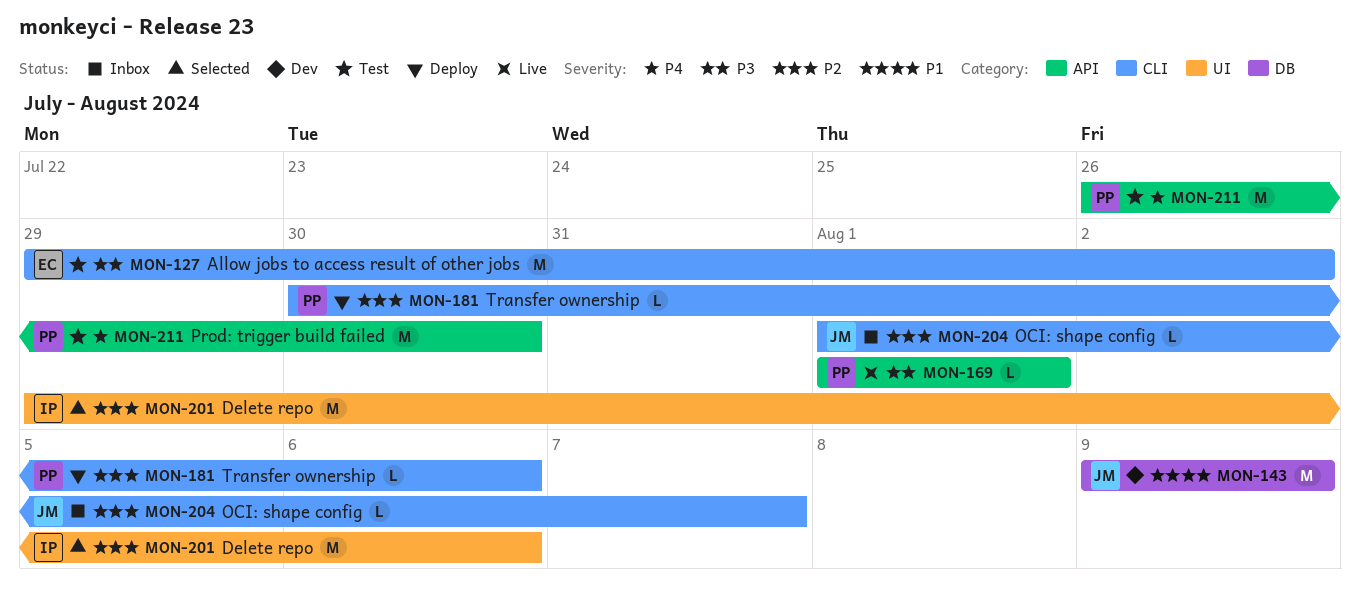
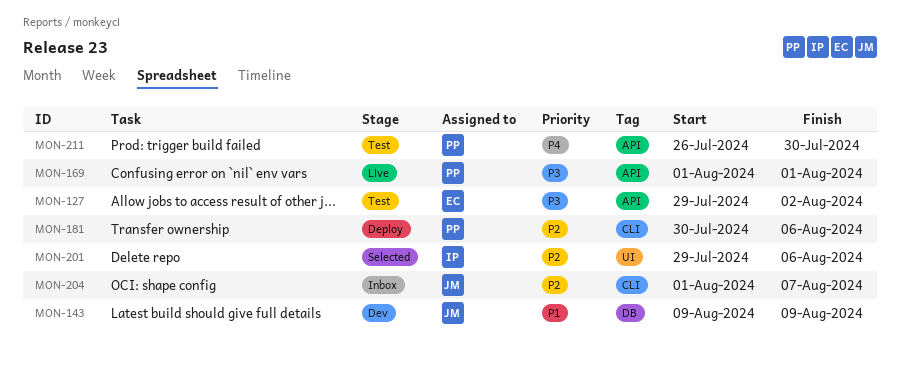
MON-127, label: CLI -> API

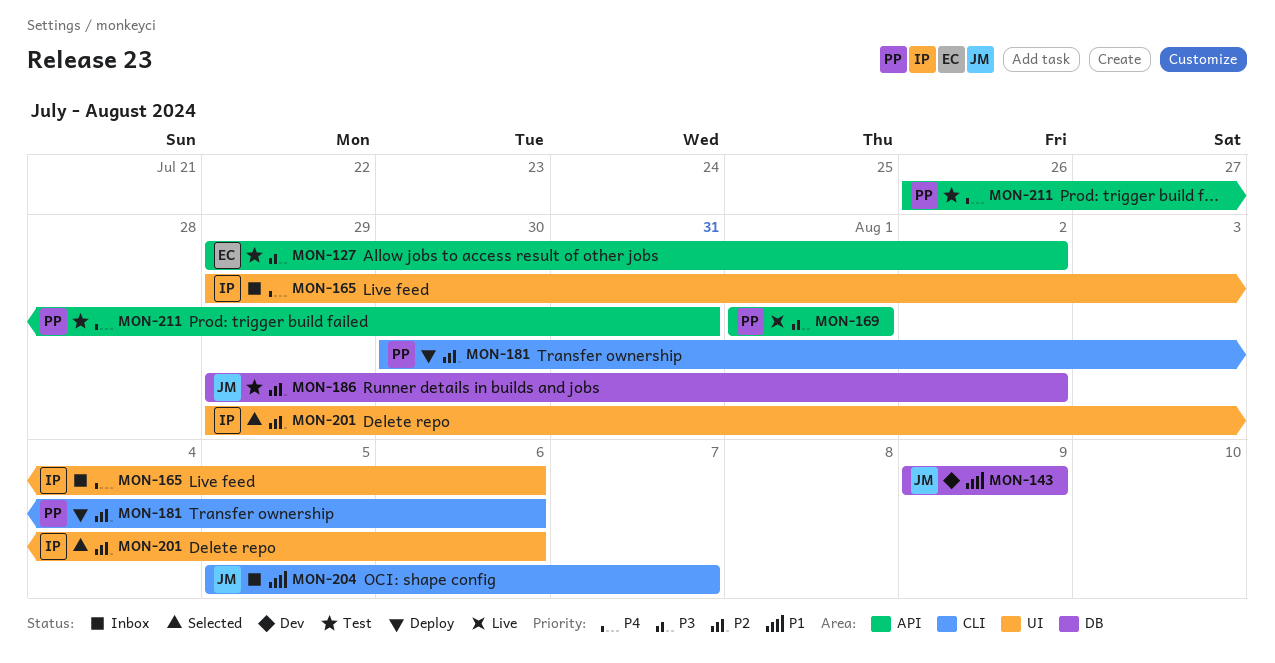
MON-165: none -> present
MON-186: none -> present
MON-204, priority: P2 -> P1
MON-204, start: Aug 1 -> Aug 5
MON-211, due: Jul 30 -> Jul 31

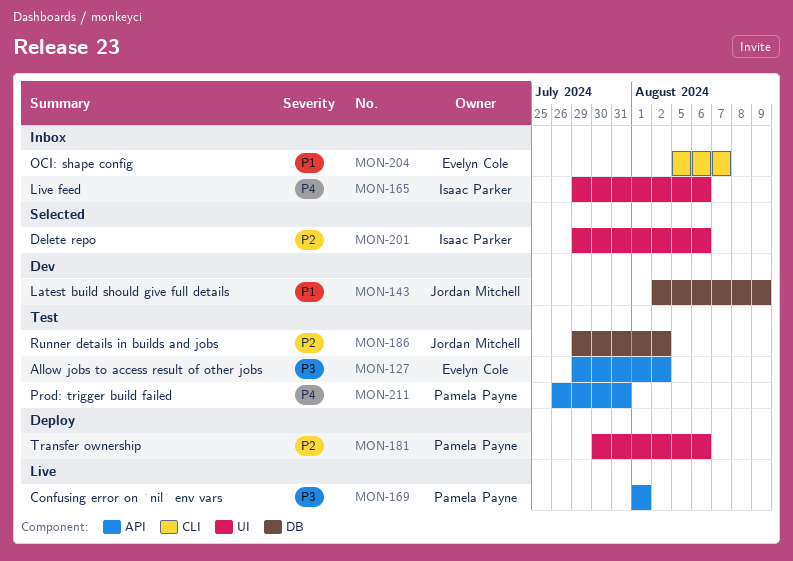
MON-143, start: Aug 9 -> Aug 2
MON-181, label: CLI -> UI
MON-204, owner: Jordan Mitchell -> Evelyn Cole

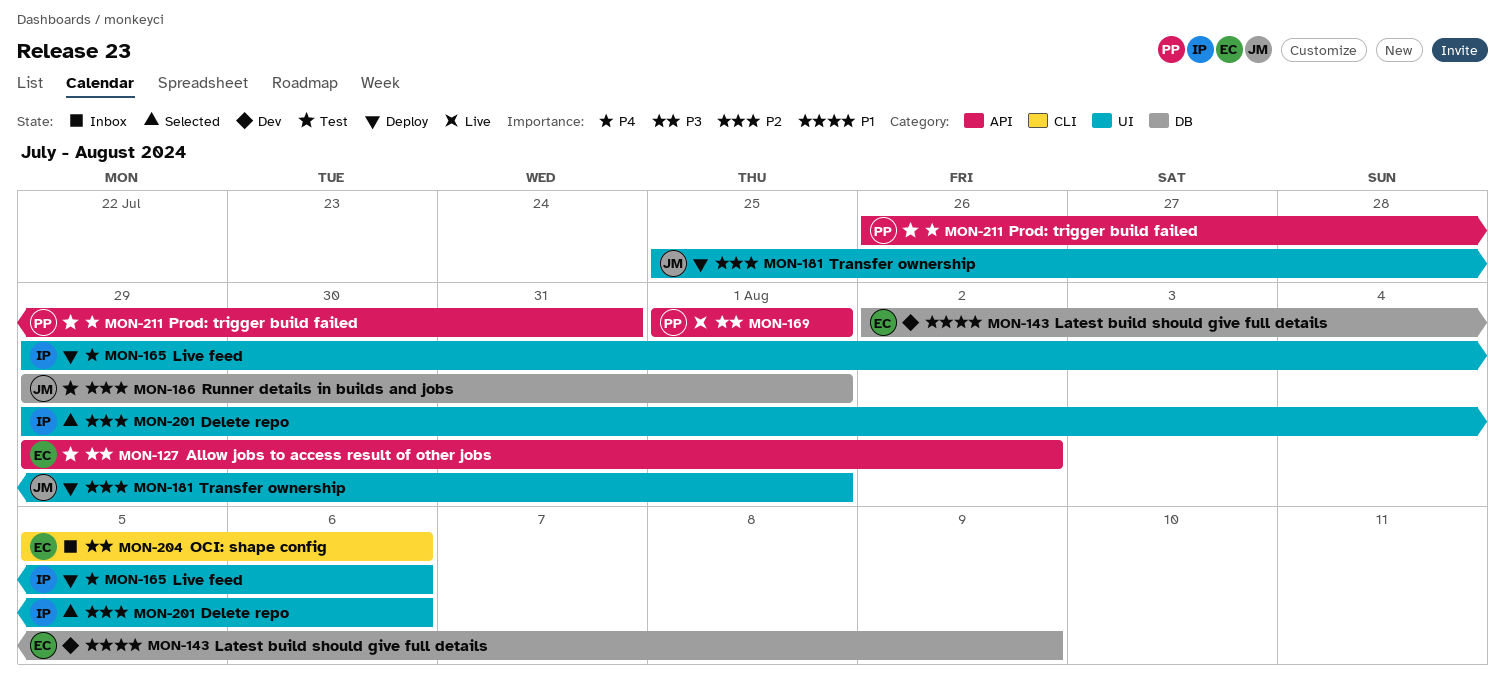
MON-143, owner: Jordan Mitchell -> Evelyn Cole
MON-165, status: Inbox -> Deploy
MON-181, owner: Pamela Payne -> Jordan Mitchell
MON-181, start: Jul 30 -> Jul 25
MON-181, due: Aug 6 -> Aug 1
MON-186, due: Aug 2 -> Aug 1
MON-204, priority: P1 -> P3
MON-204, due: Aug 7 -> Aug 6

